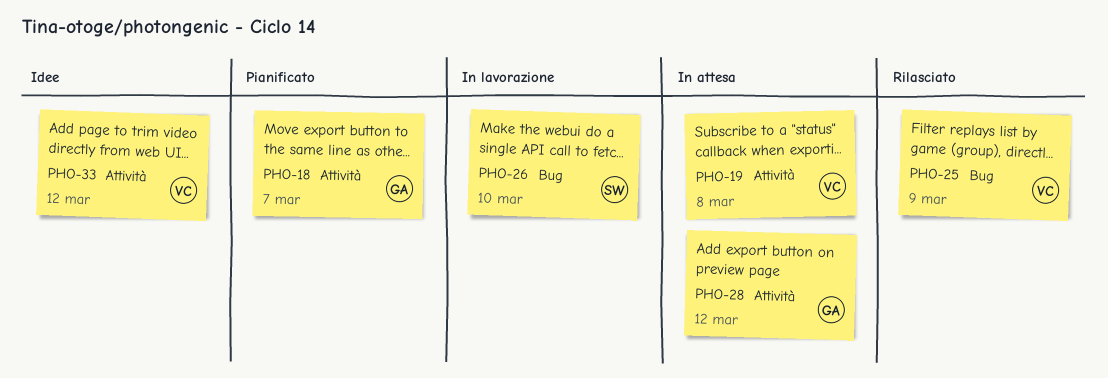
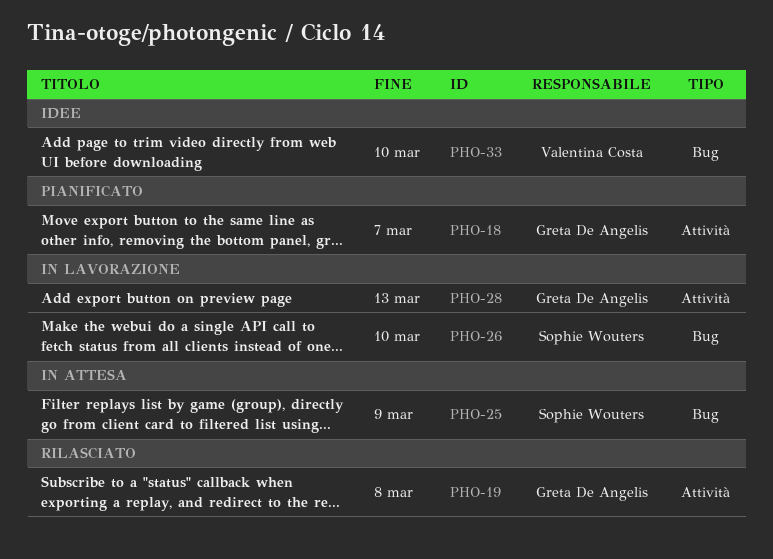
PHO-19, status: In attesa -> Rilasciato
PHO-19, owner: Valentina Costa -> Greta De Angelis
PHO-25, status: Rilasciato -> In attesa
PHO-25, owner: Valentina Costa -> Sophie Wouters
PHO-28, status: In attesa -> In lavorazione
PHO-28, due: Mar 12 -> Mar 13
PHO-33, label: Attività -> Bug
PHO-33, due: Mar 12 -> Mar 10

